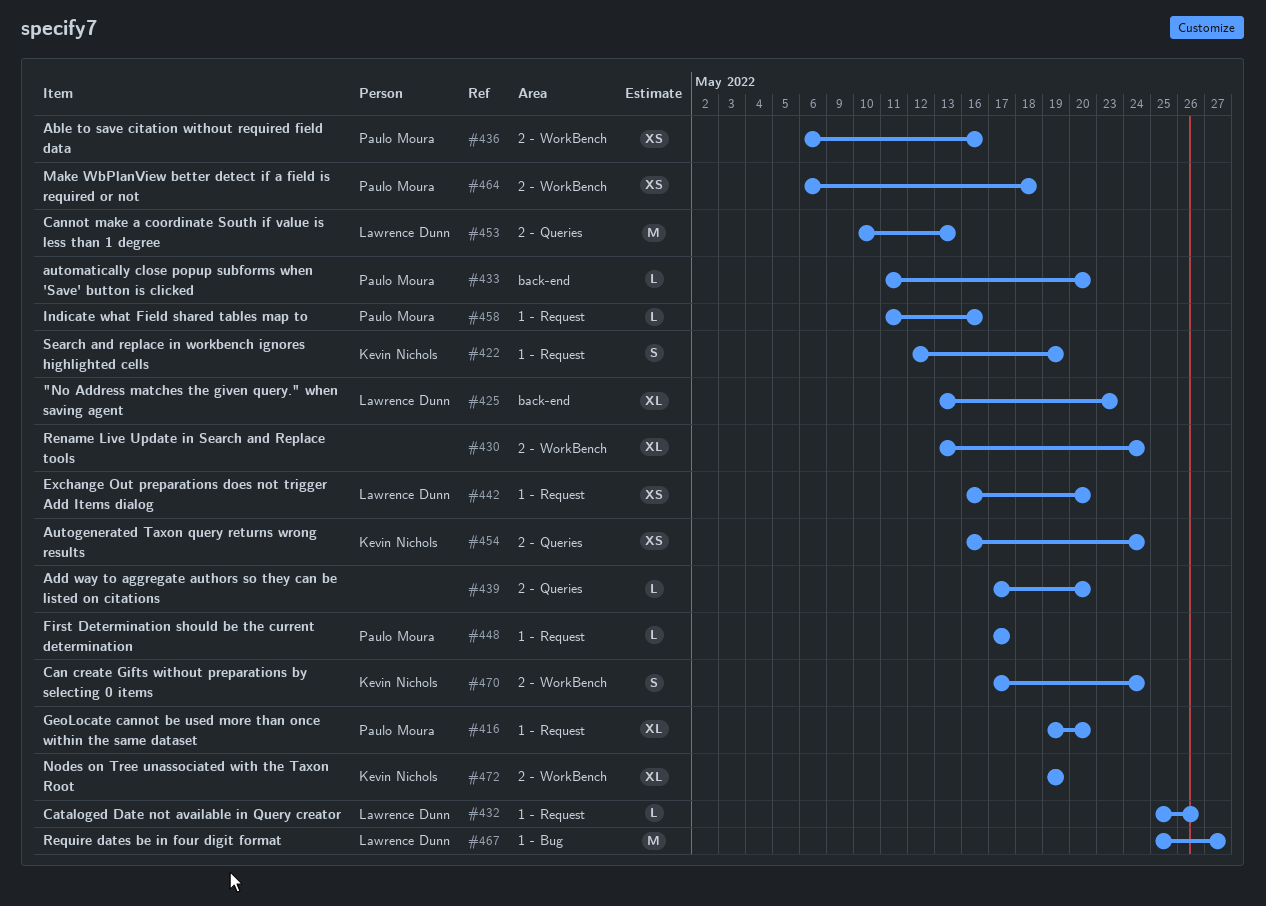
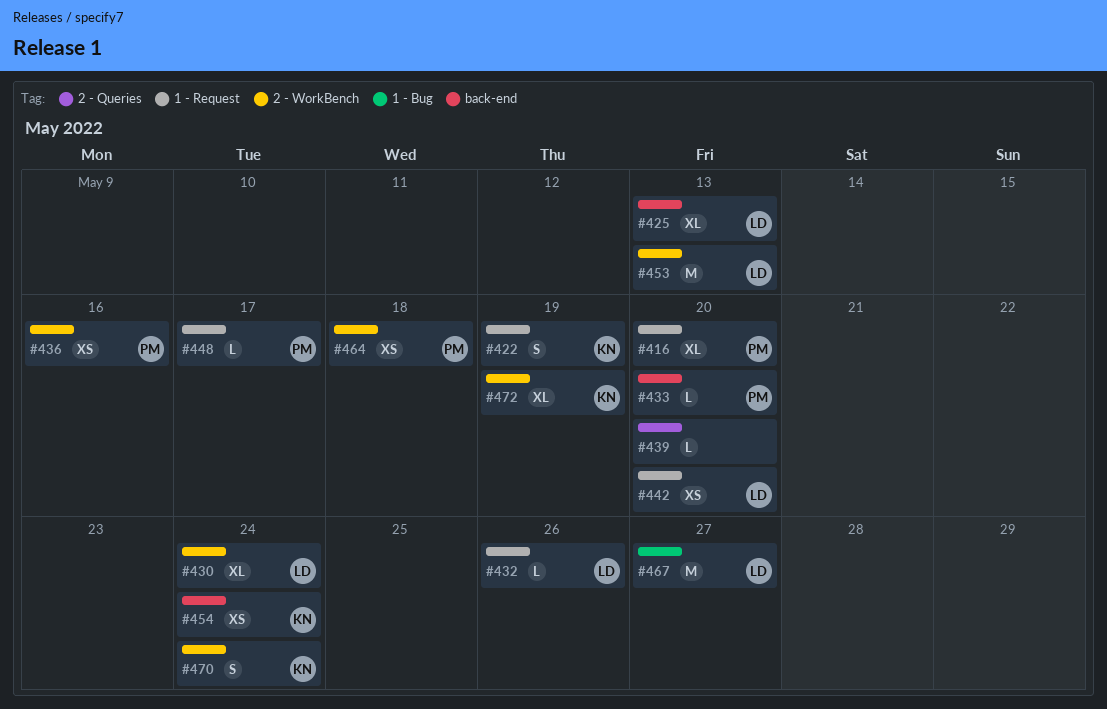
#425, due: May 23 -> May 13
#430, owner: none -> Lawrence Dunn
#453, label: 2 - Queries -> 2 - WorkBench
#454, label: 2 - Queries -> back-end
#458: present -> none

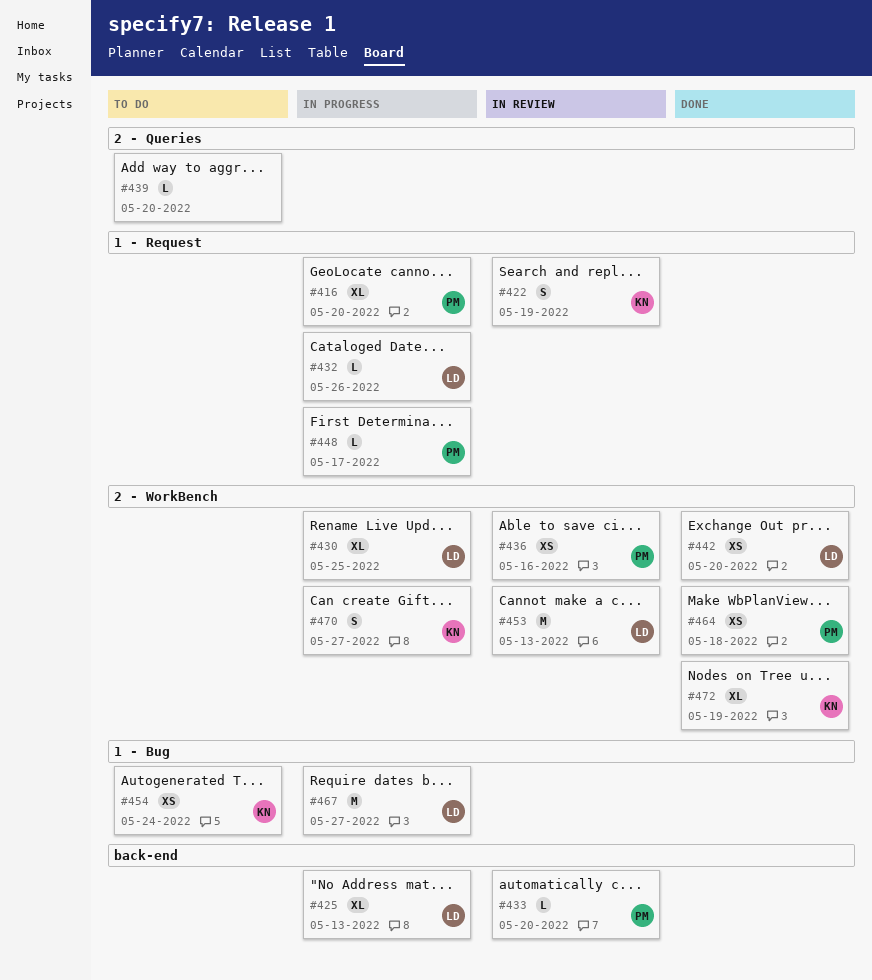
#430, due: May 24 -> May 25
#442, label: 1 - Request -> 2 - WorkBench
#454, label: back-end -> 1 - Bug
#470, due: May 24 -> May 27

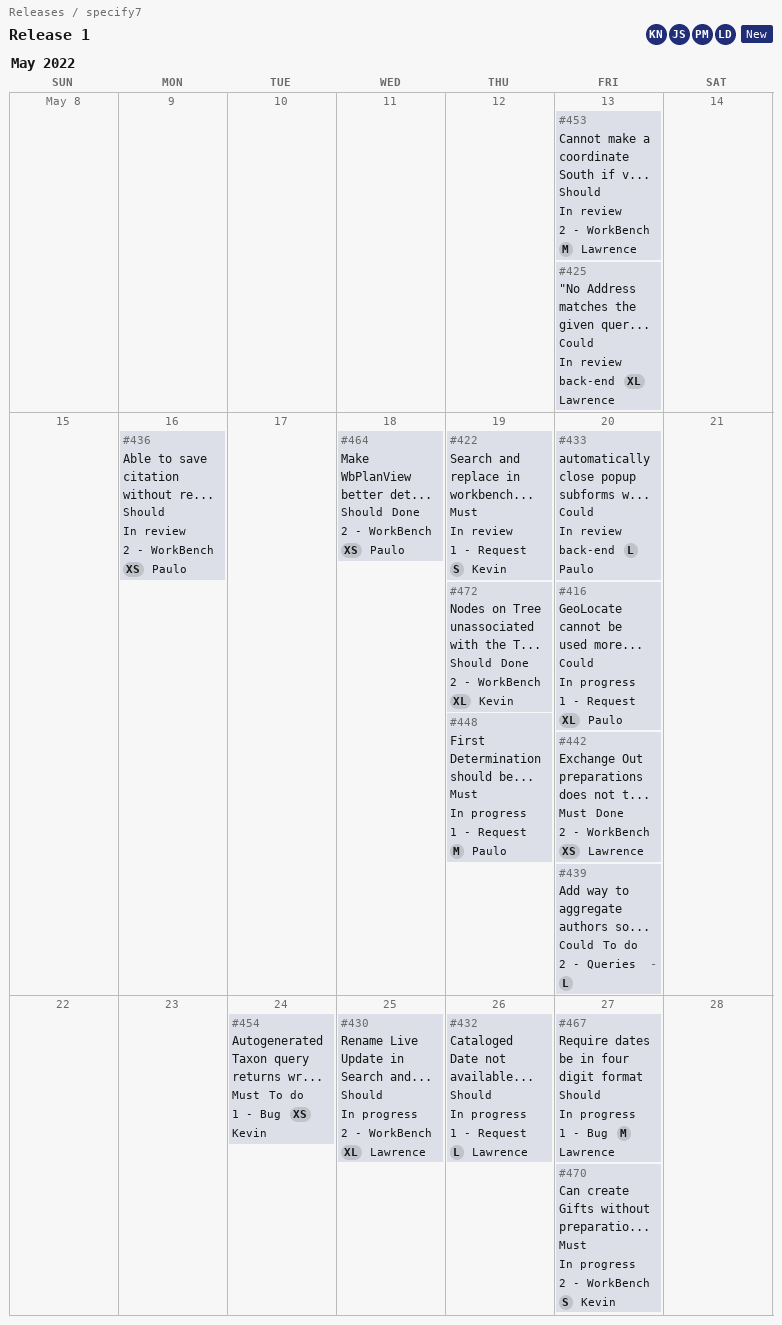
#425, status: In progress -> In review
#448, estimate: L -> M
#448, due: May 17 -> May 19

